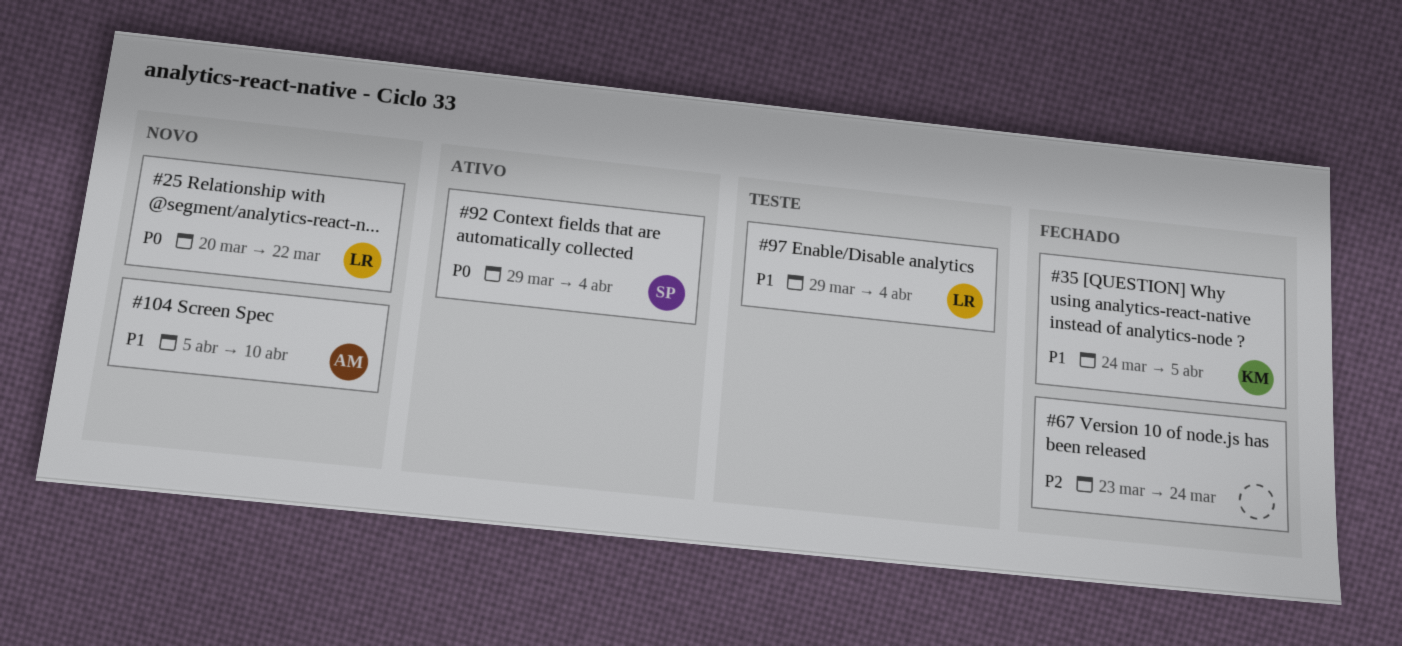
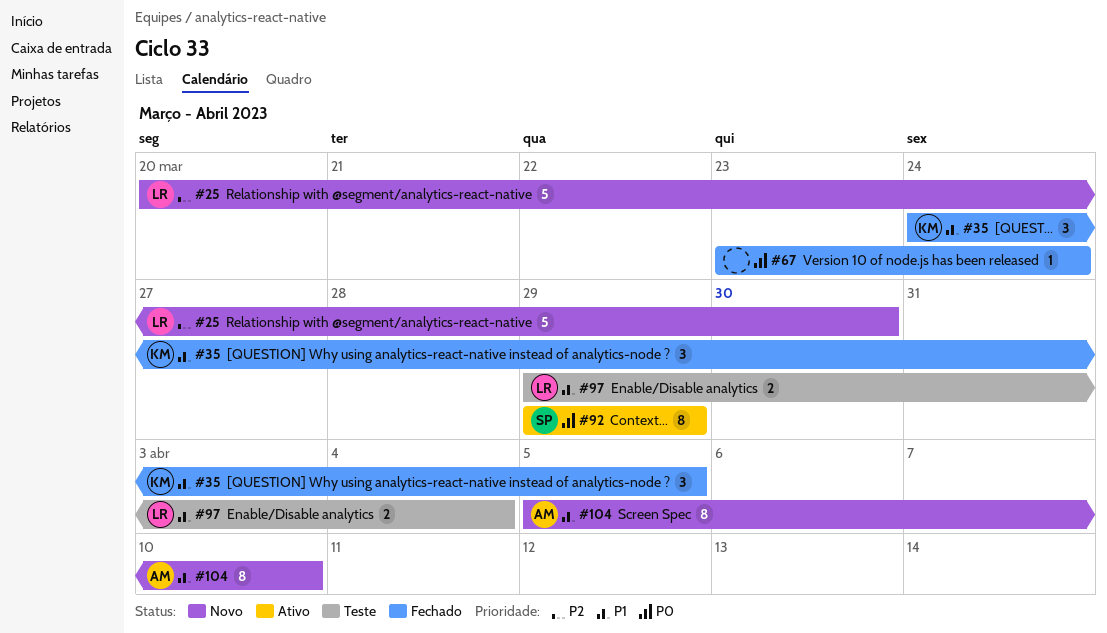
#25, priority: P0 -> P2
#25, due: Mar 22 -> Mar 30
#67, priority: P2 -> P0
#92, due: Apr 4 -> Mar 29

